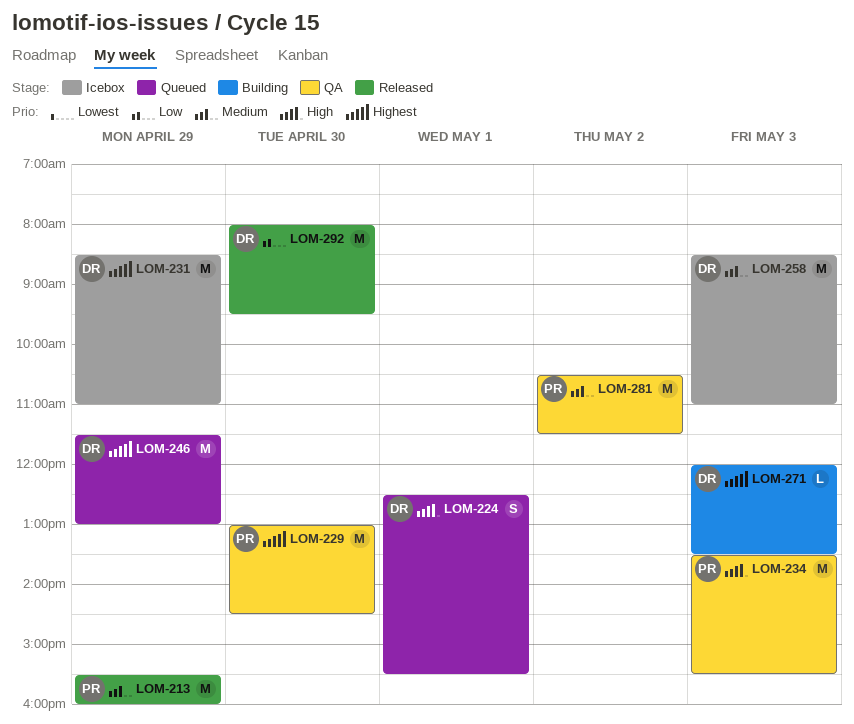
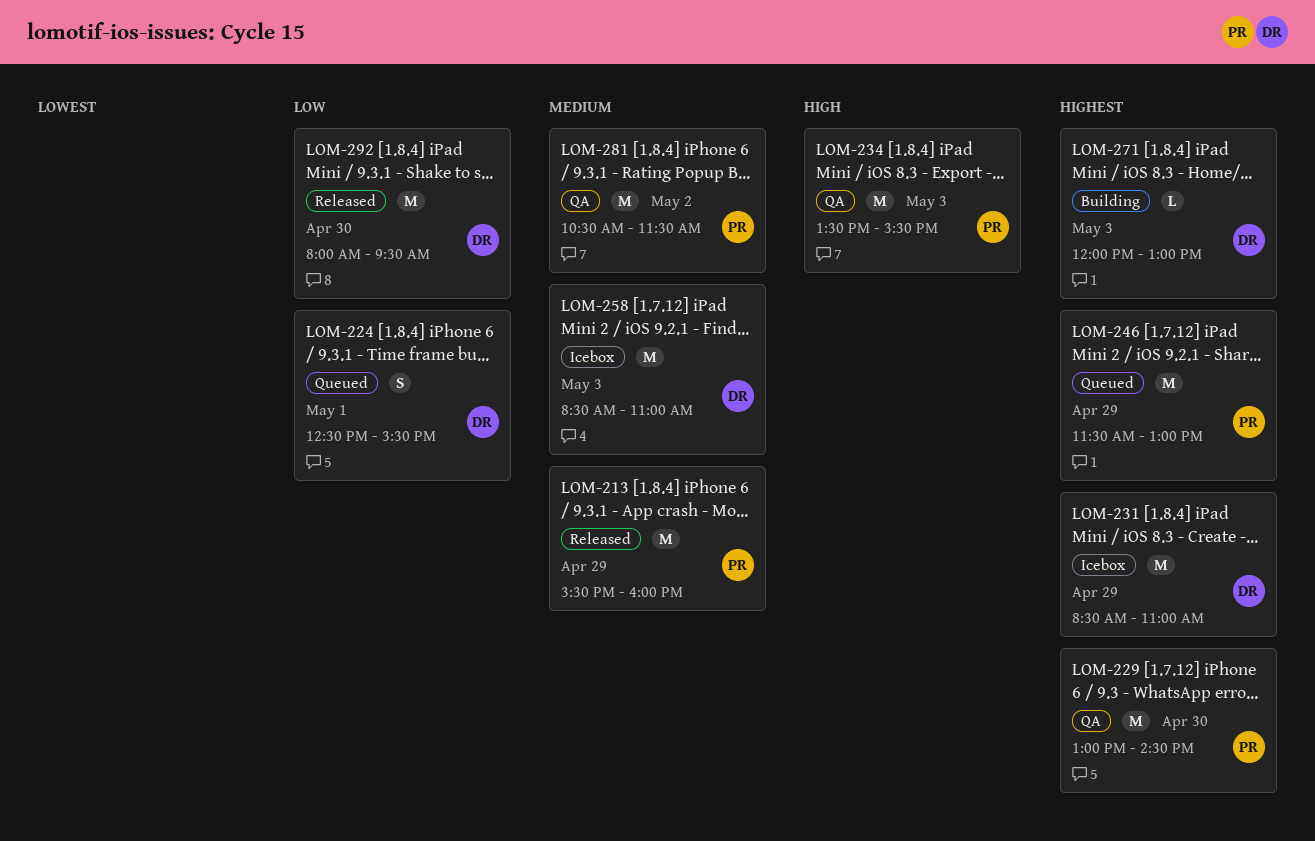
LOM-224, priority: High -> Low
LOM-246, owner: DR -> PR
LOM-271, ends: 13:30 -> 13:00

